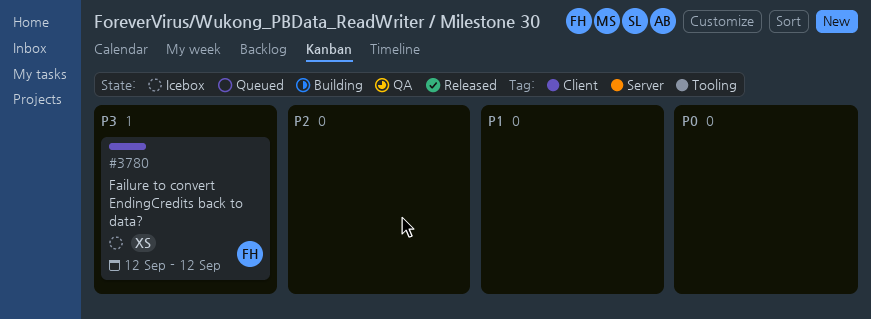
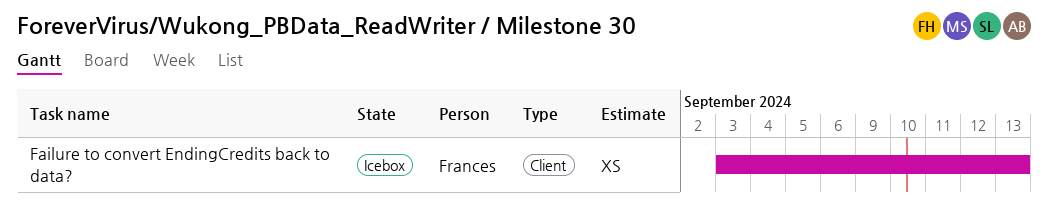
Failure to convert EndingCredits back to data?, start: Sep 12 -> Sep 3
Failure to convert EndingCredits back to data?, due: Sep 12 -> Sep 13

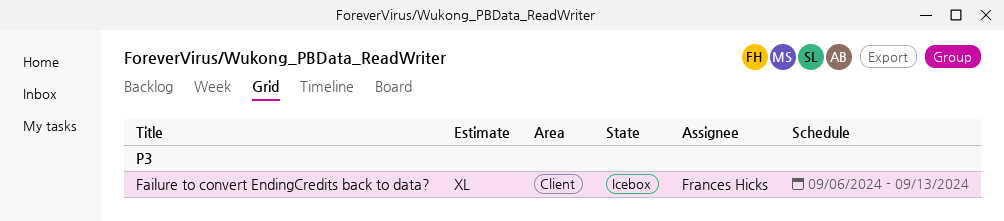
Failure to convert EndingCredits back to data?, estimate: XS -> XL
Failure to convert EndingCredits back to data?, start: Sep 3 -> Sep 6

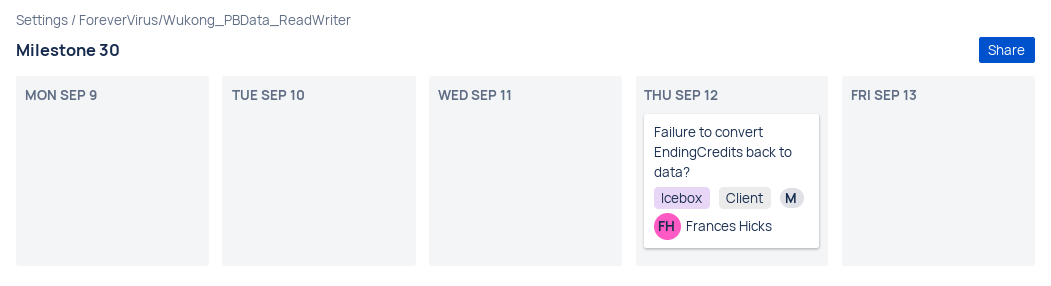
Failure to convert EndingCredits back to data?, estimate: XL -> M
Failure to convert EndingCredits back to data?, due: Sep 13 -> Sep 12

